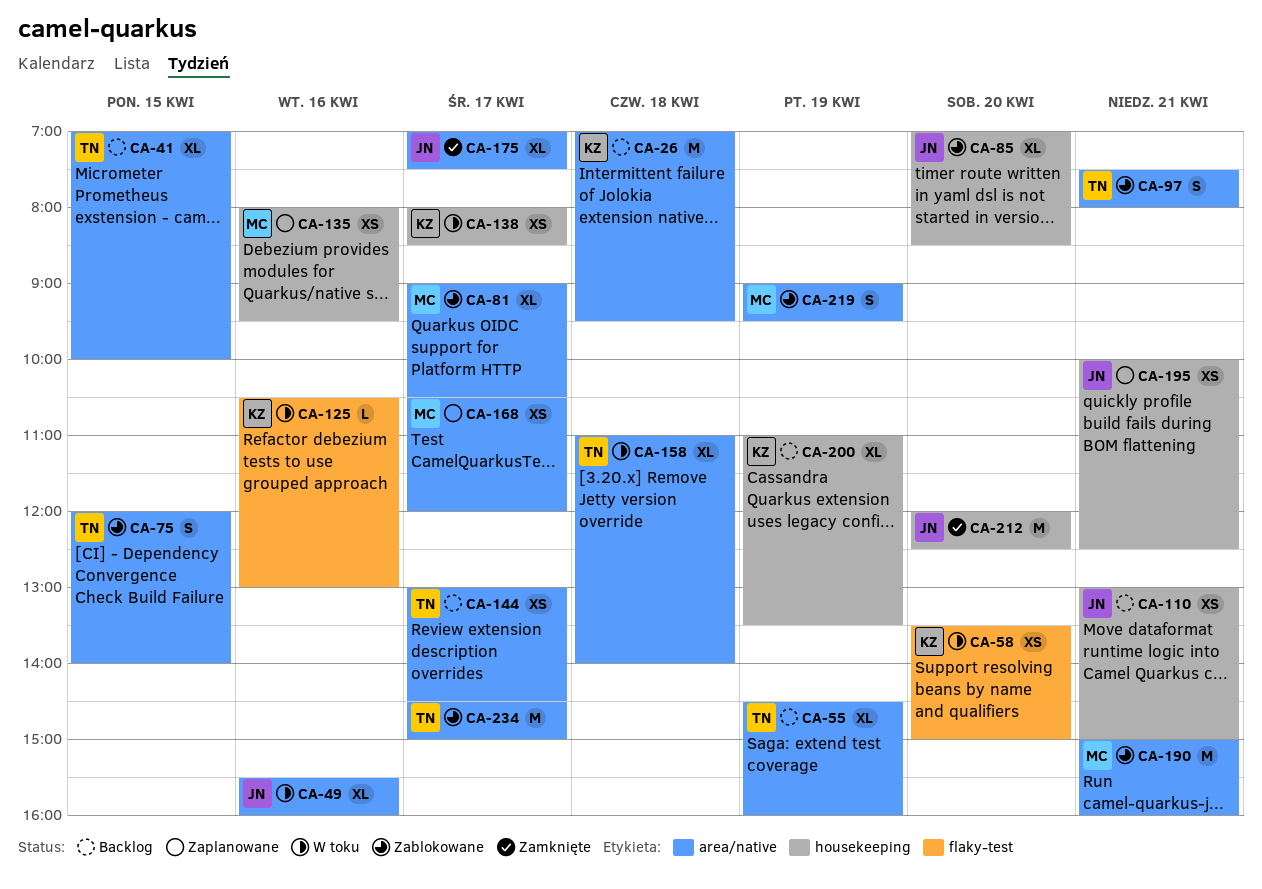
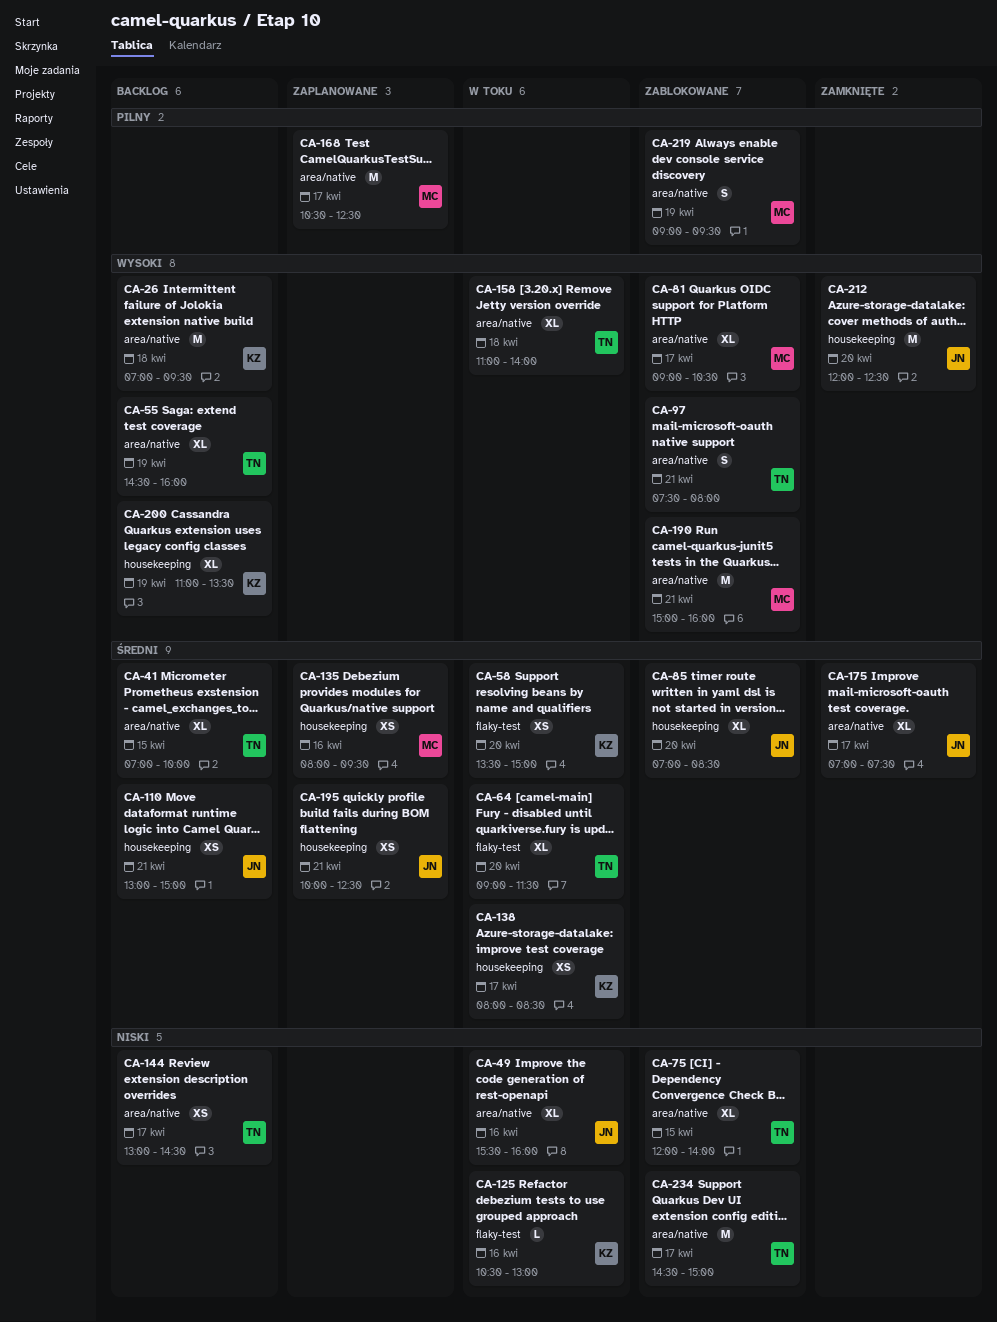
CA-64: none -> present
CA-75, estimate: S -> XL
CA-168, estimate: XS -> M
CA-168, ends: 12:00 -> 12:30

